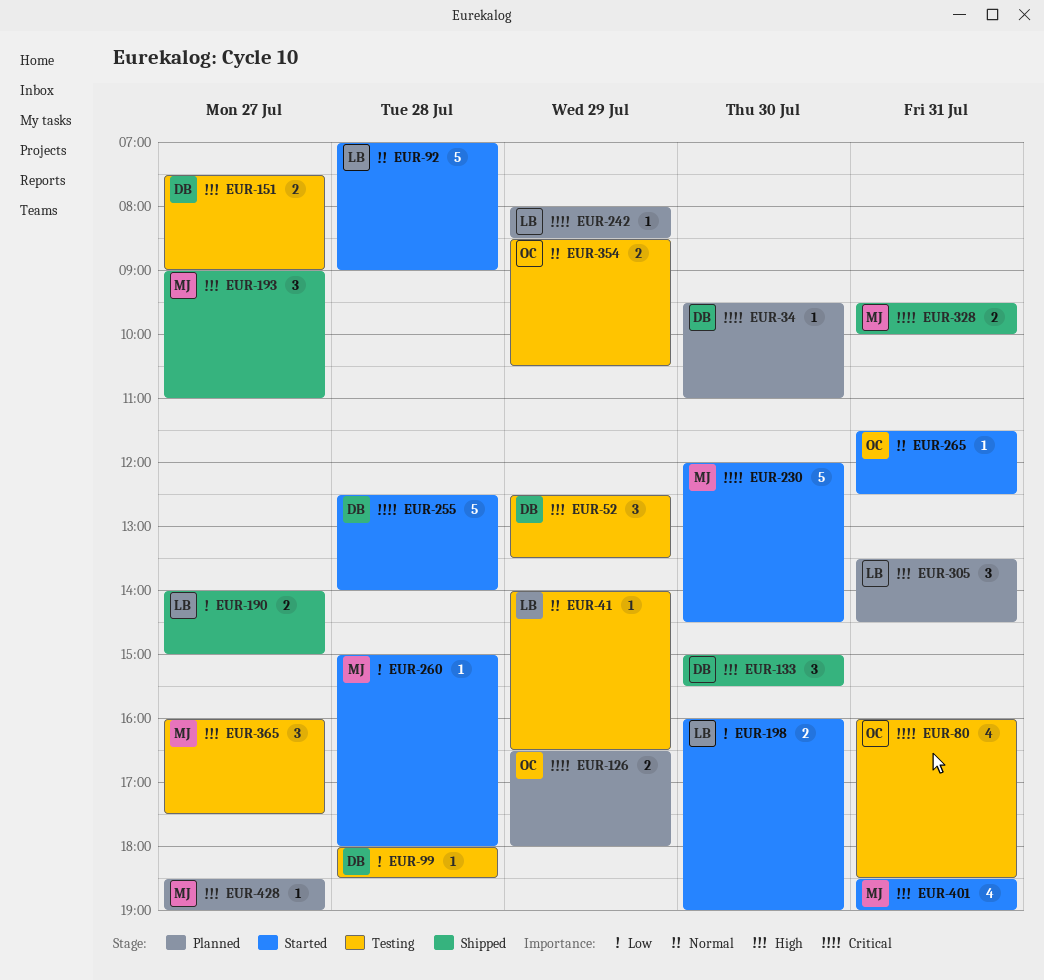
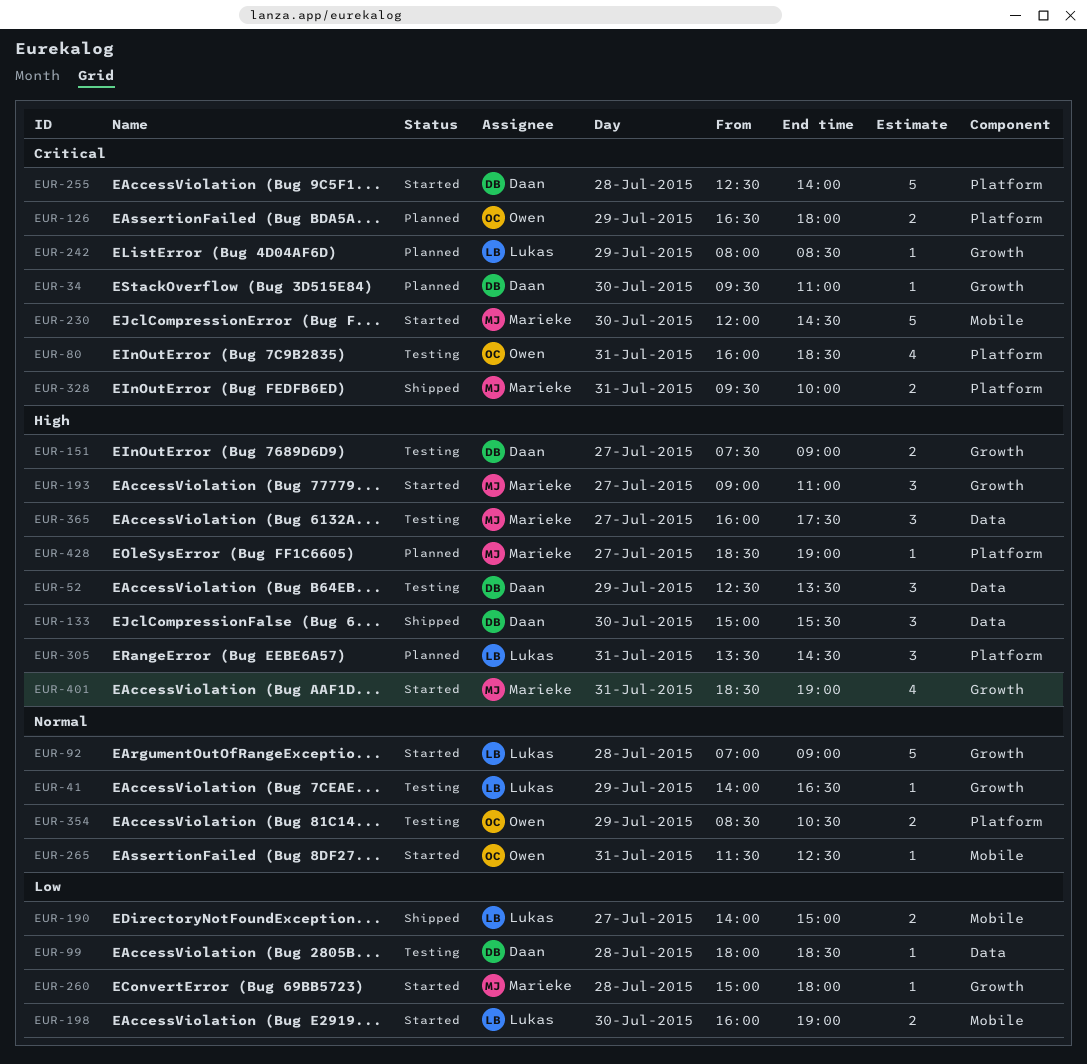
EUR-193, status: Shipped -> Started

